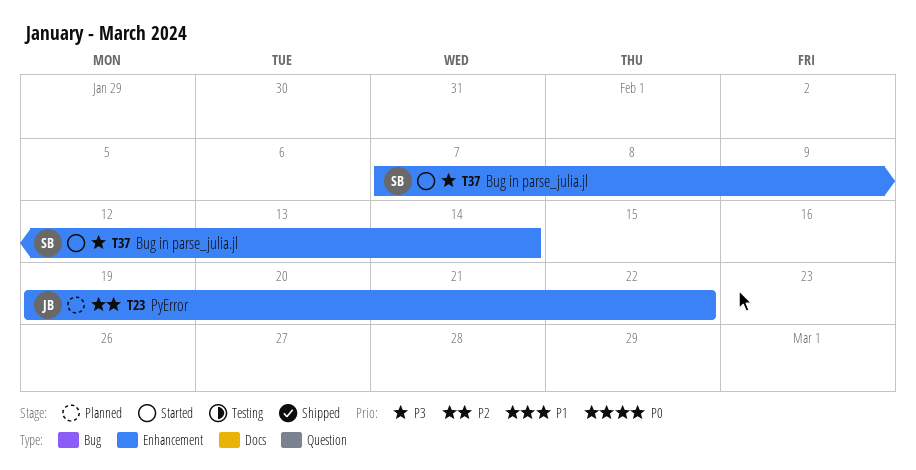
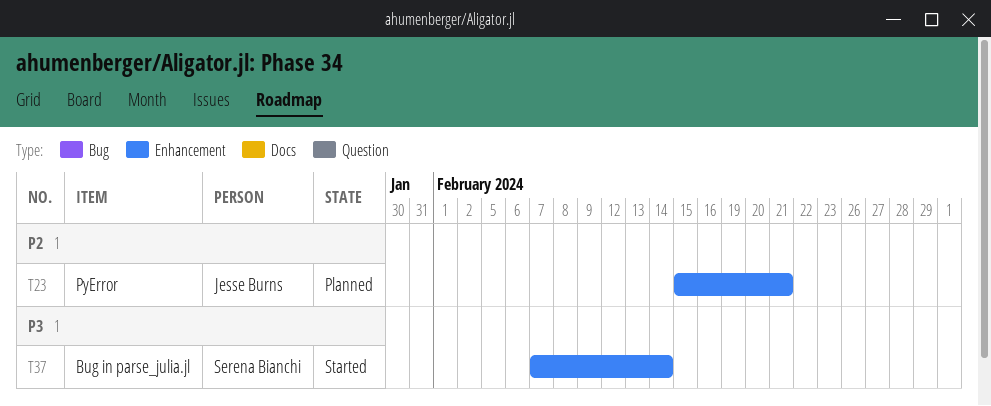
T23, start: Feb 19 -> Feb 15
T23, due: Feb 22 -> Feb 21

